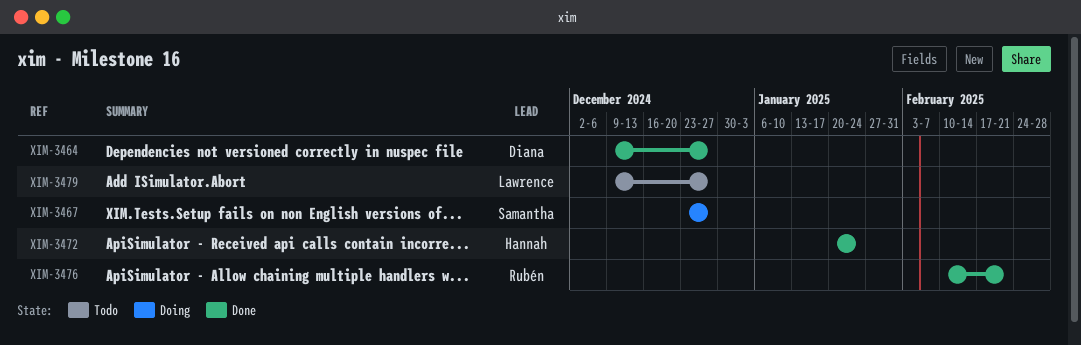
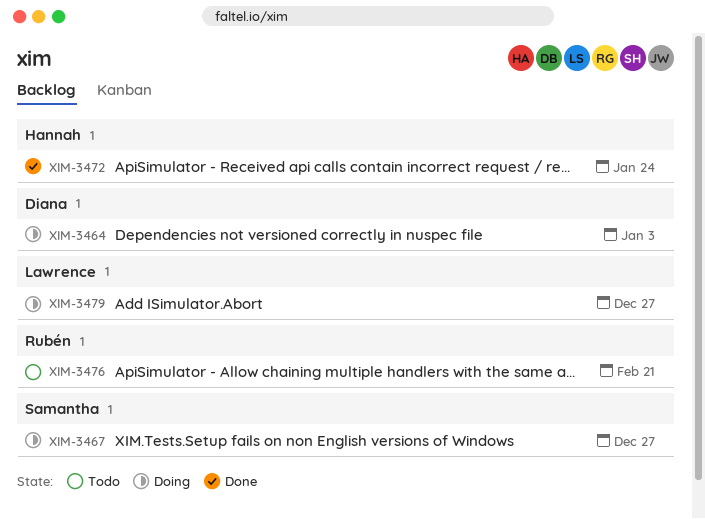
XIM-3464, status: Done -> Doing
XIM-3464, due: Dec 27 -> Jan 3
XIM-3476, status: Done -> Todo
XIM-3479, status: Todo -> Doing

